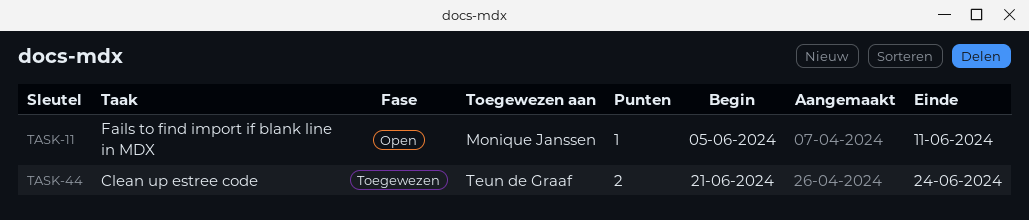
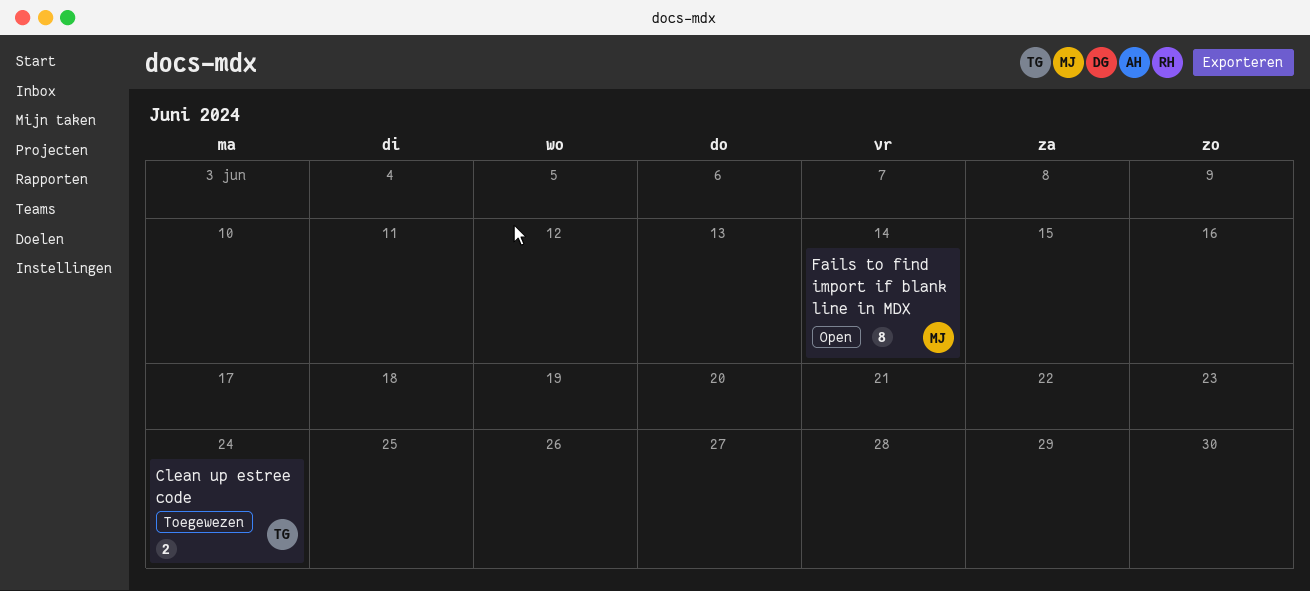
Fails to find import if blank line in MDX, estimate: 1 -> 8
Fails to find import if blank line in MDX, due: Jun 11 -> Jun 14

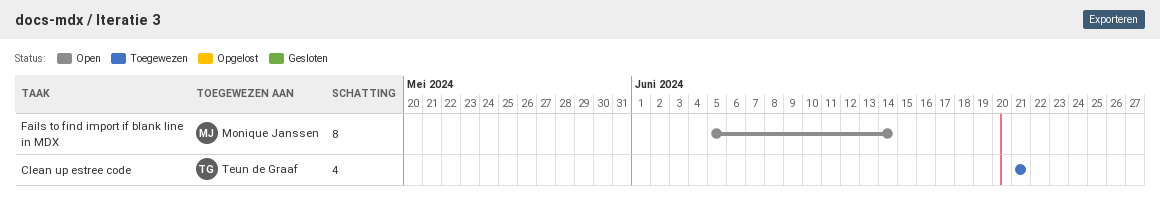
Clean up estree code, estimate: 2 -> 4
Clean up estree code, due: Jun 24 -> Jun 21

